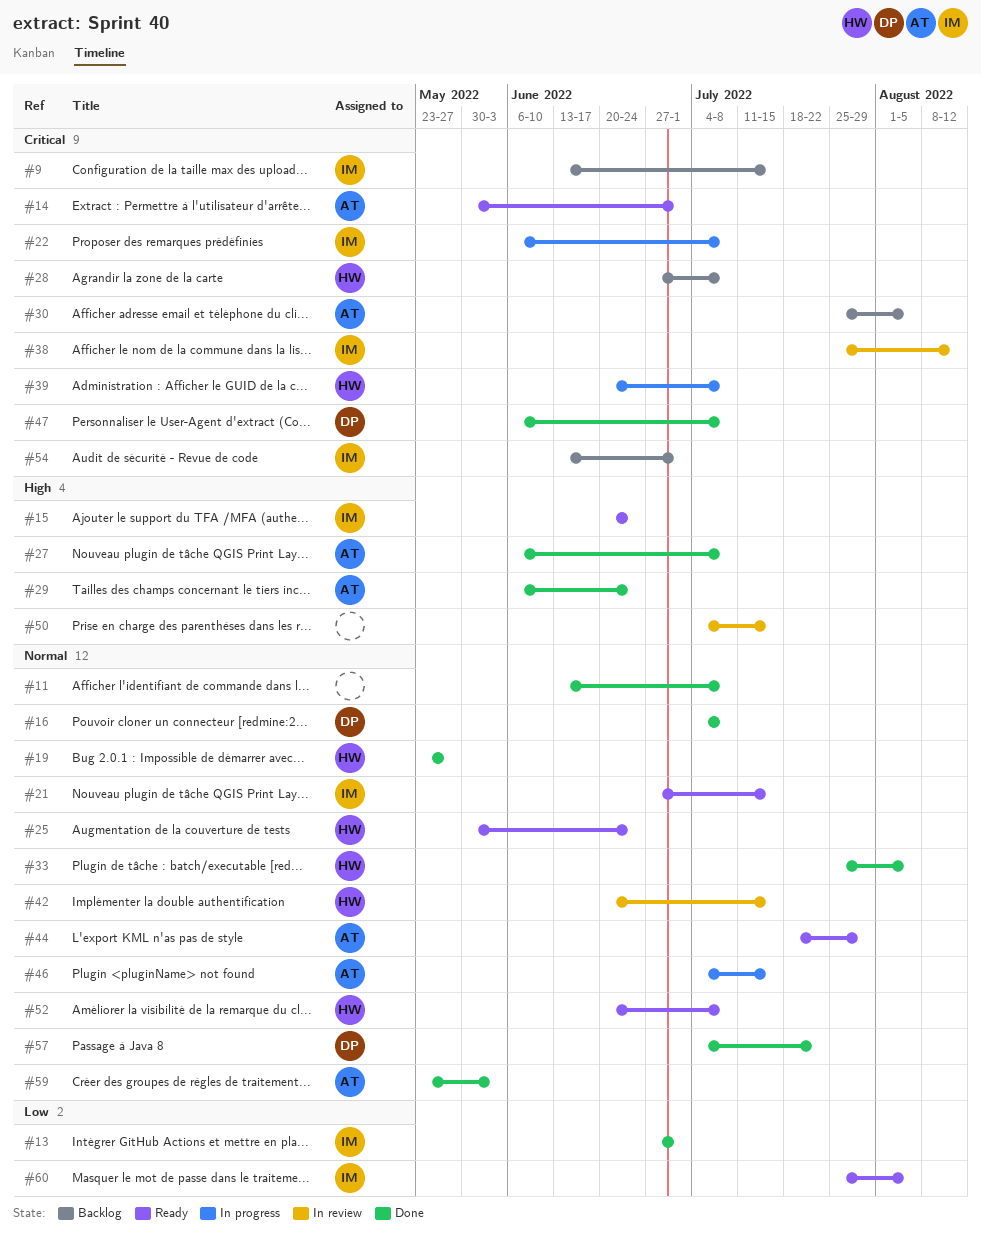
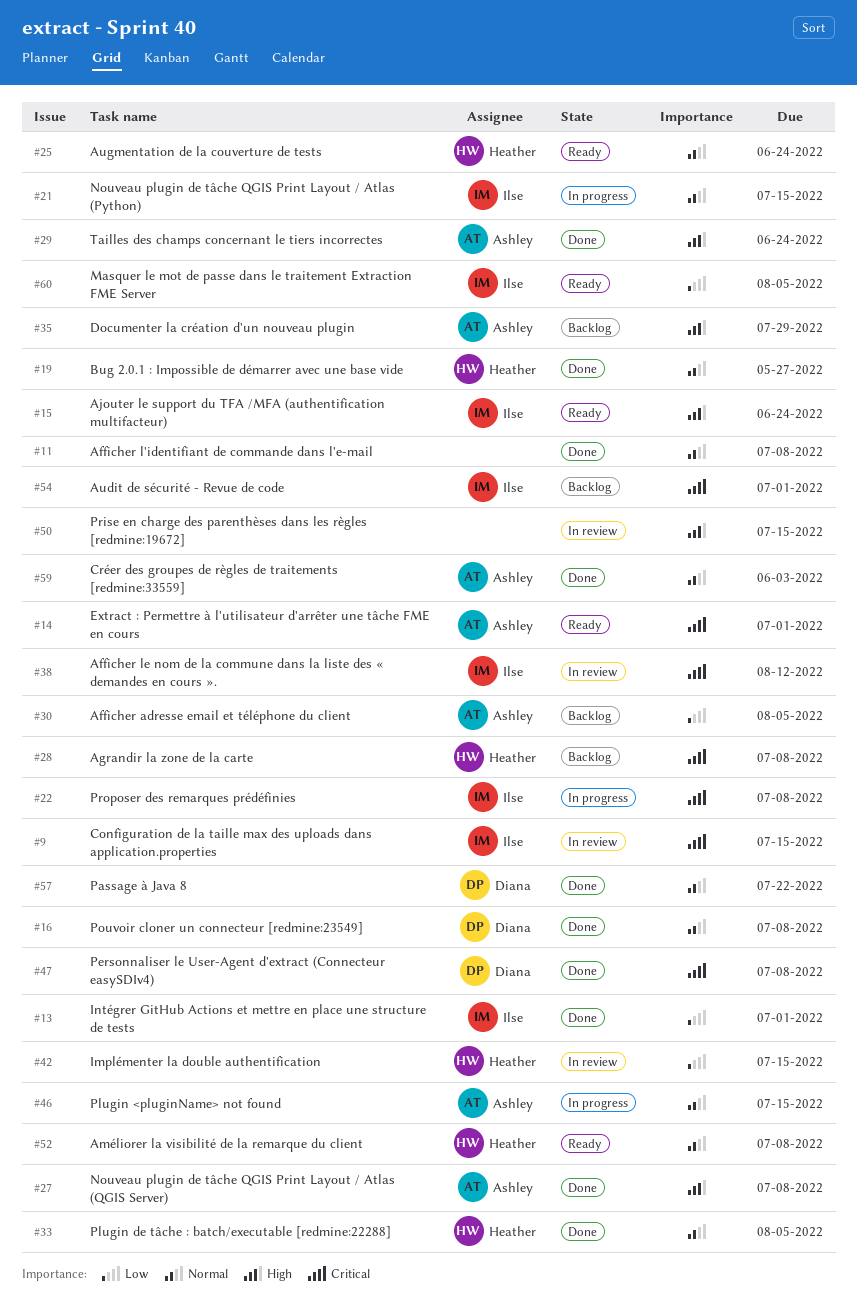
#9, status: Backlog -> In review
#21, status: Ready -> In progress
#30, priority: Critical -> Low
#35: none -> present
#39: present -> none
#42, priority: Normal -> Low
#44: present -> none

